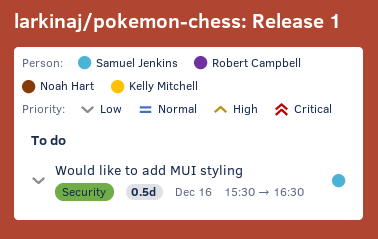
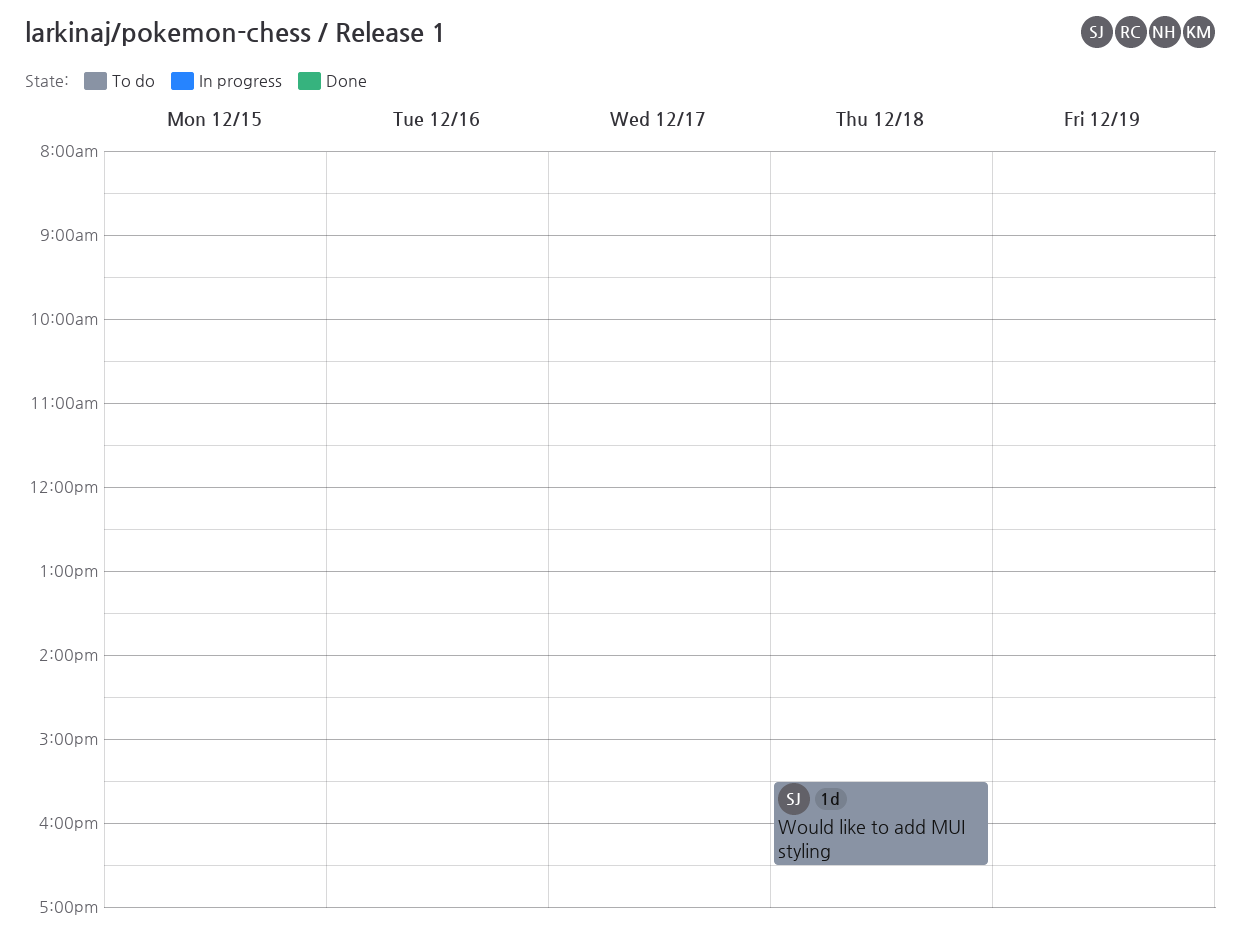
Would like to add MUI styling, estimate: 0.5d -> 1d
Would like to add MUI styling, day: Dec 16 -> Dec 18

